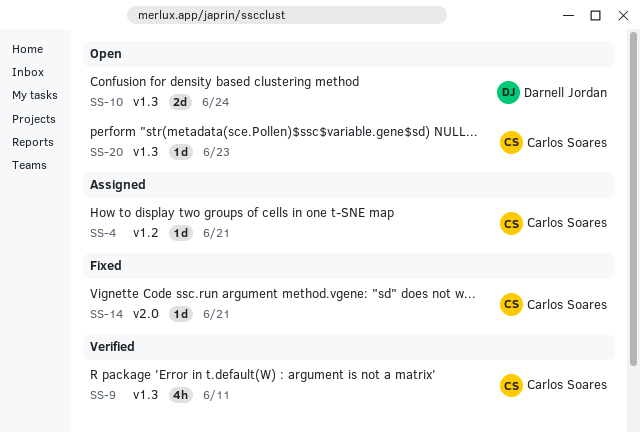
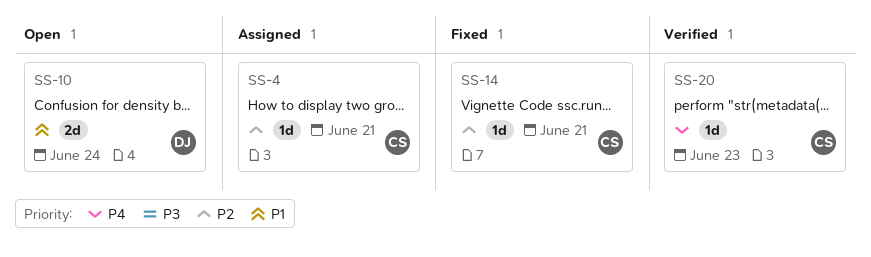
SS-9: present -> none
SS-20, status: Open -> Verified

